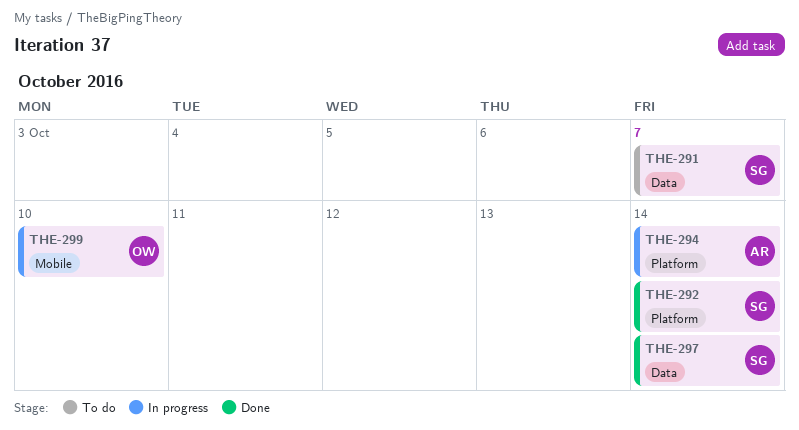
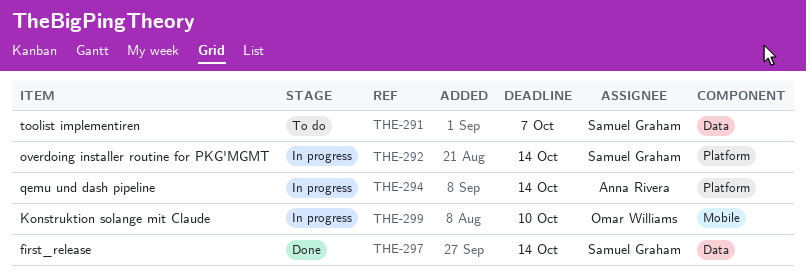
THE-292, status: Done -> In progress

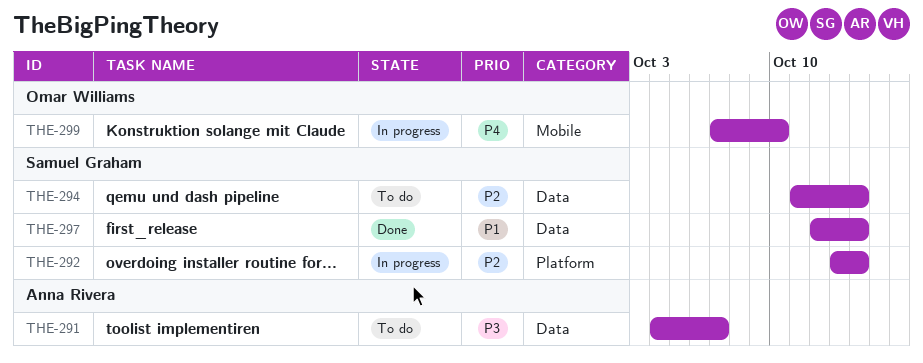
THE-291, owner: Samuel Graham -> Anna Rivera
THE-294, status: In progress -> To do
THE-294, owner: Anna Rivera -> Samuel Graham
THE-294, label: Platform -> Data

